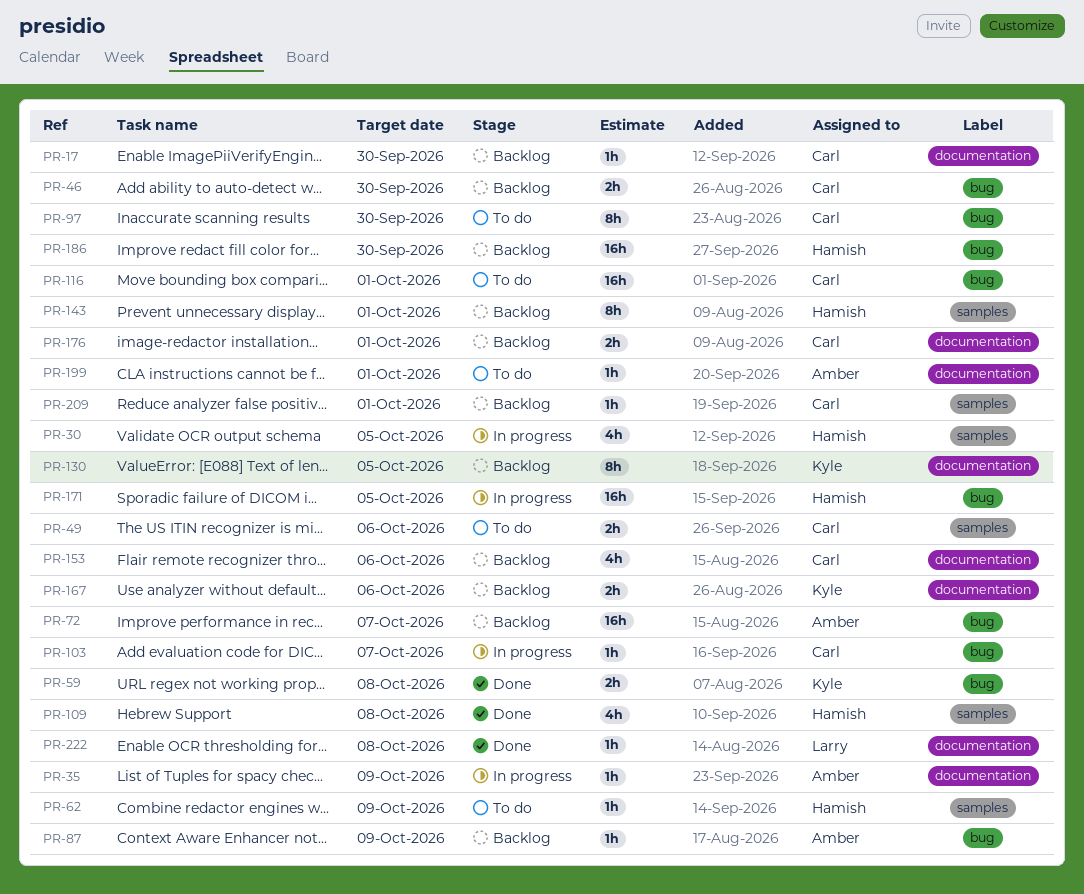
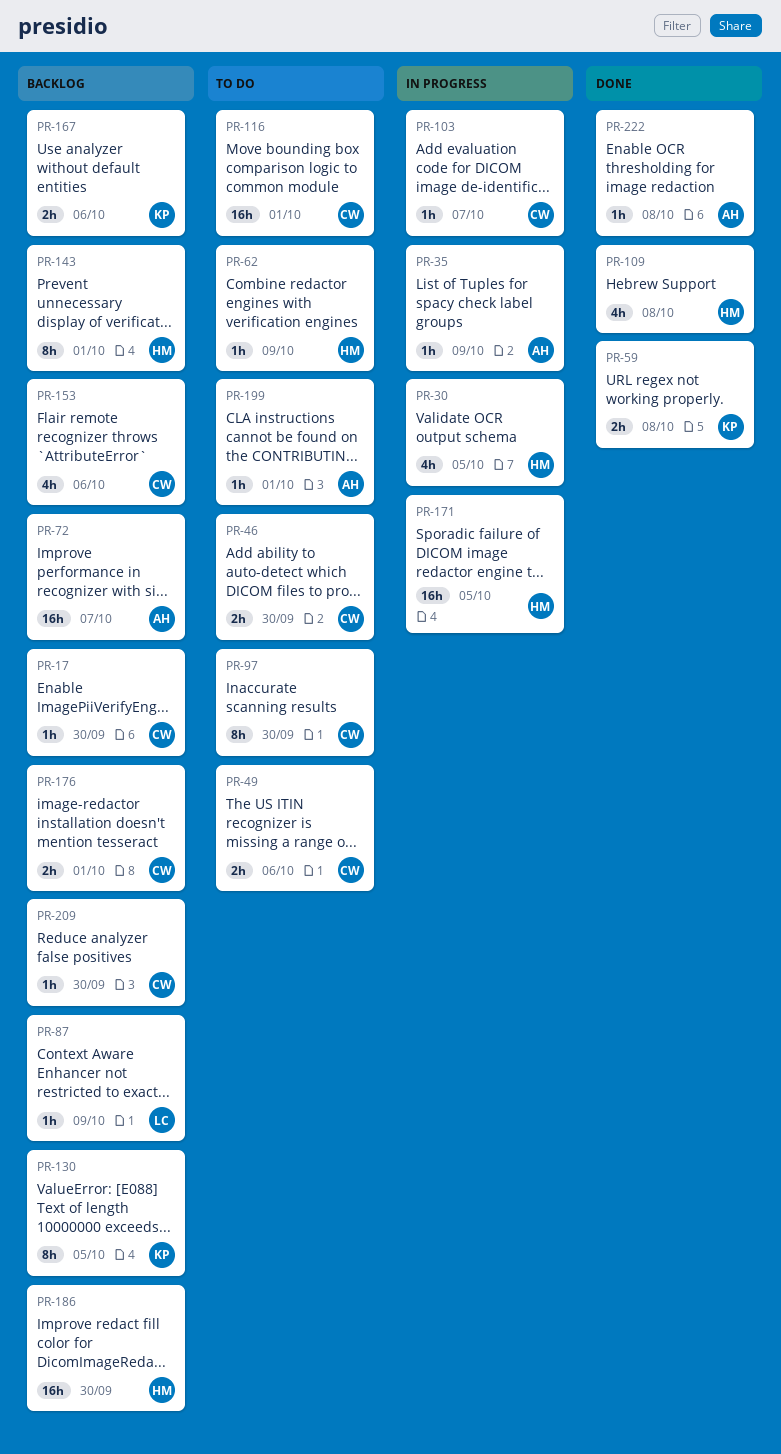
PR-46, status: Backlog -> To do
PR-87, owner: Amber -> Larry
PR-209, due: Oct 1 -> Sep 30
PR-222, owner: Larry -> Amber

